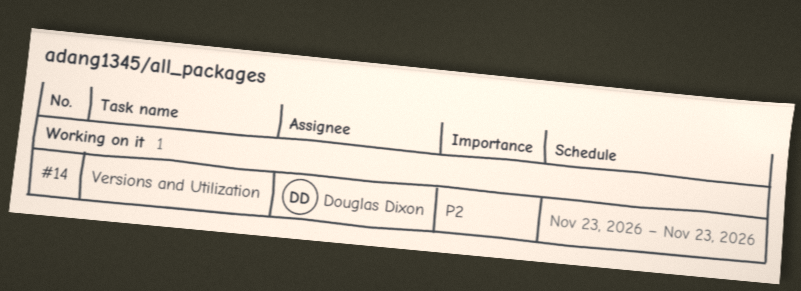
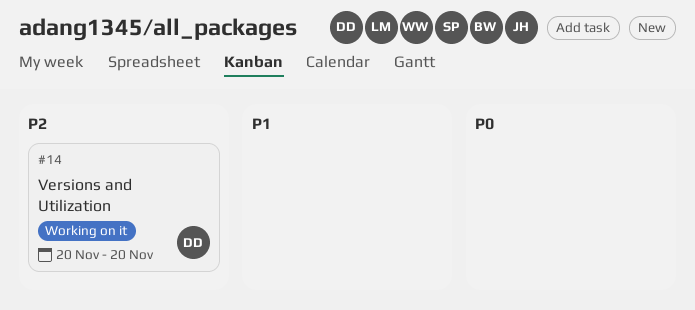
#14, start: Nov 23 -> Nov 20
#14, due: Nov 23 -> Nov 20

